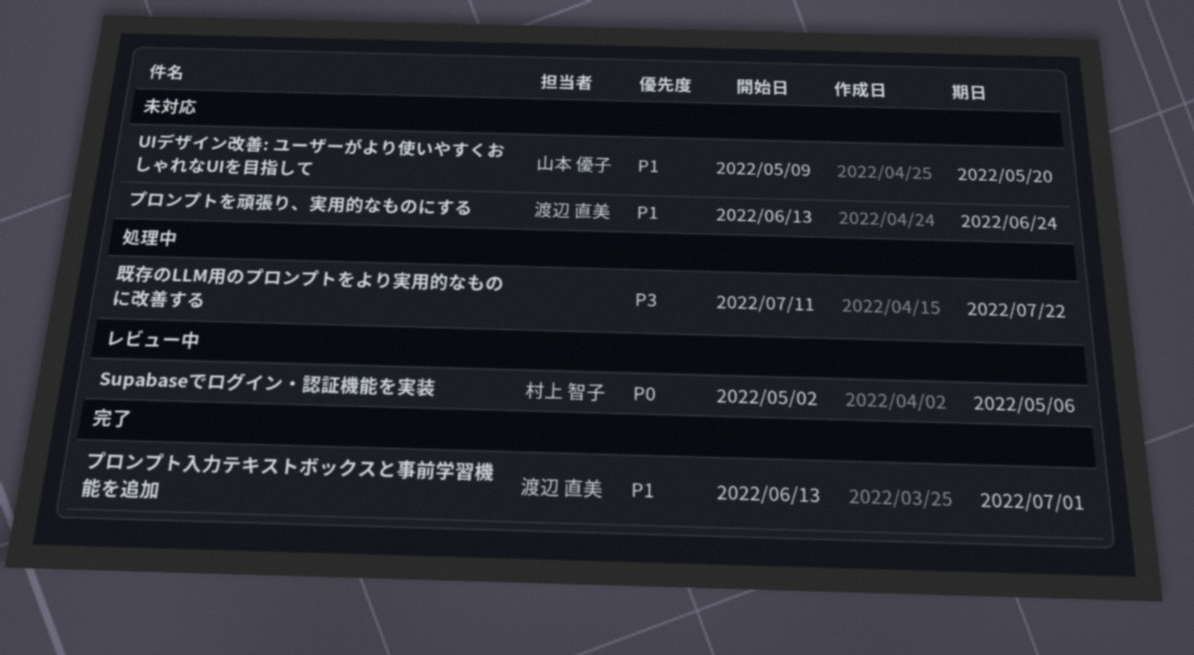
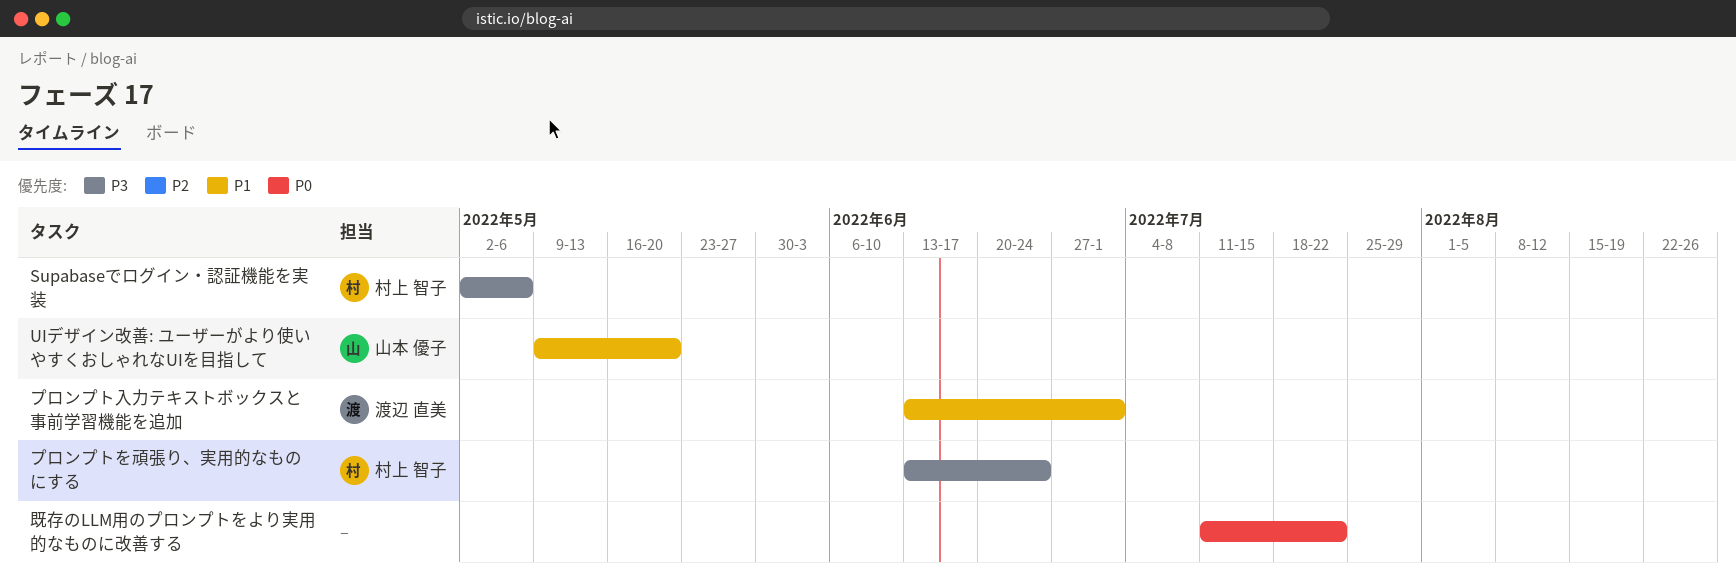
Supabaseでログイン・認証機能を実装, priority: P0 -> P3
プロンプトを頑張り、実用的なものにする, owner: 渡辺 直美 -> 村上 智子
プロンプトを頑張り、実用的なものにする, priority: P1 -> P3
既存のLLM用のプロンプトをより実用的なものに改善する, priority: P3 -> P0

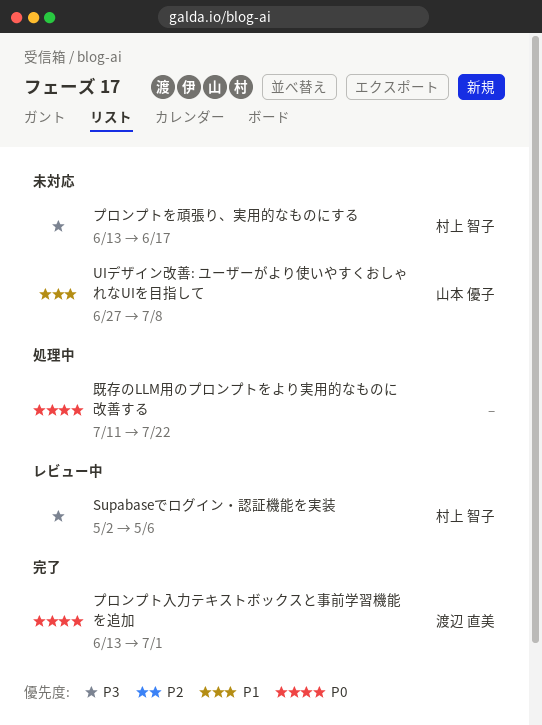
UIデザイン改善: ユーザーがより使いやすくおしゃれなUIを目指して, start: May 9 -> Jun 27
UIデザイン改善: ユーザーがより使いやすくおしゃれなUIを目指して, due: May 20 -> Jul 8
プロンプトを頑張り、実用的なものにする, due: Jun 24 -> Jun 17
プロンプト入力テキストボックスと事前学習機能を追加, priority: P1 -> P0

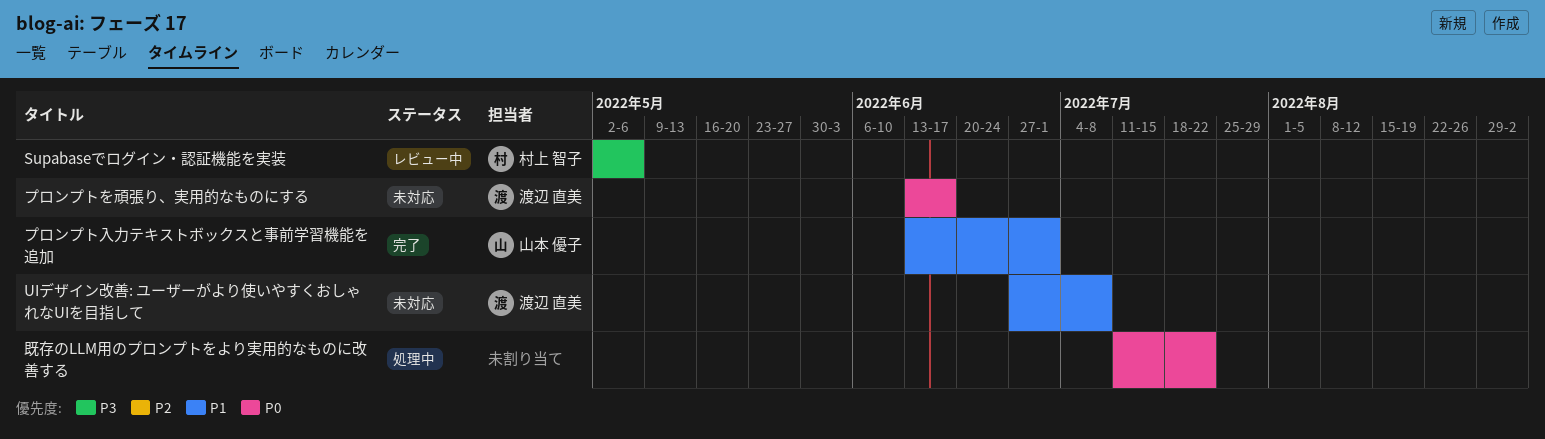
UIデザイン改善: ユーザーがより使いやすくおしゃれなUIを目指して, owner: 山本 優子 -> 渡辺 直美
プロンプトを頑張り、実用的なものにする, owner: 村上 智子 -> 渡辺 直美
プロンプトを頑張り、実用的なものにする, priority: P3 -> P0
プロンプト入力テキストボックスと事前学習機能を追加, owner: 渡辺 直美 -> 山本 優子
プロンプト入力テキストボックスと事前学習機能を追加, priority: P0 -> P1

